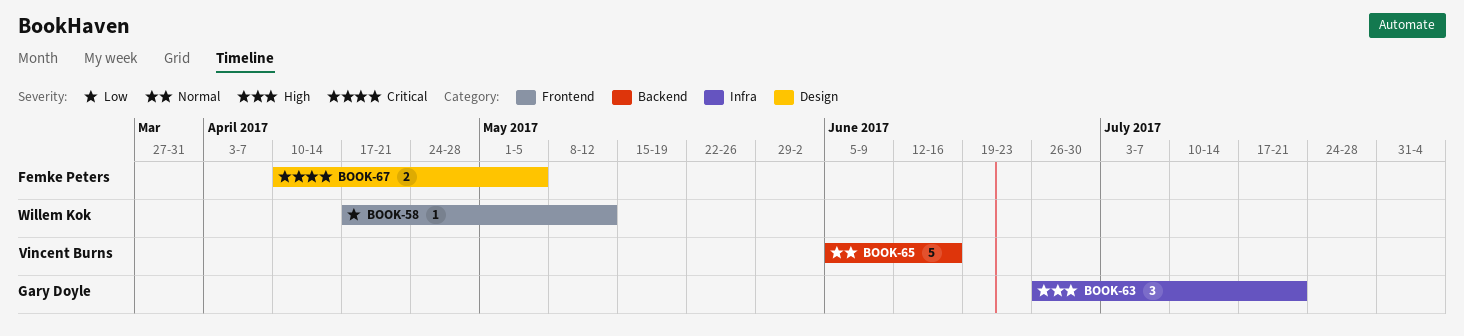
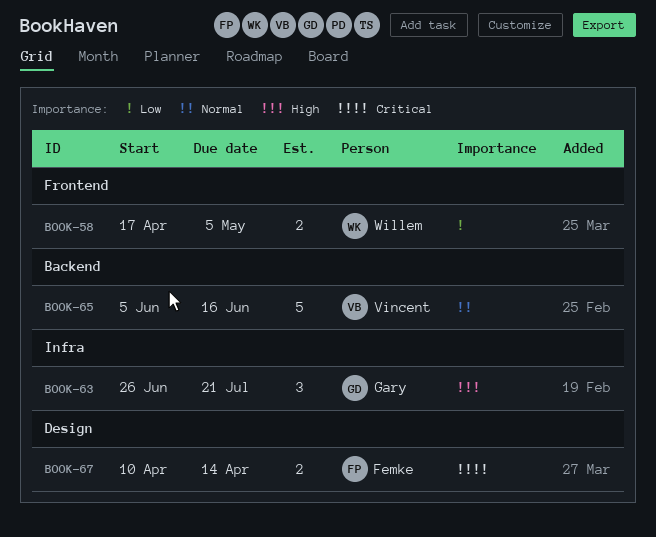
BOOK-58, estimate: 1 -> 2
BOOK-58, due: May 12 -> May 5
BOOK-67, due: May 5 -> Apr 14

